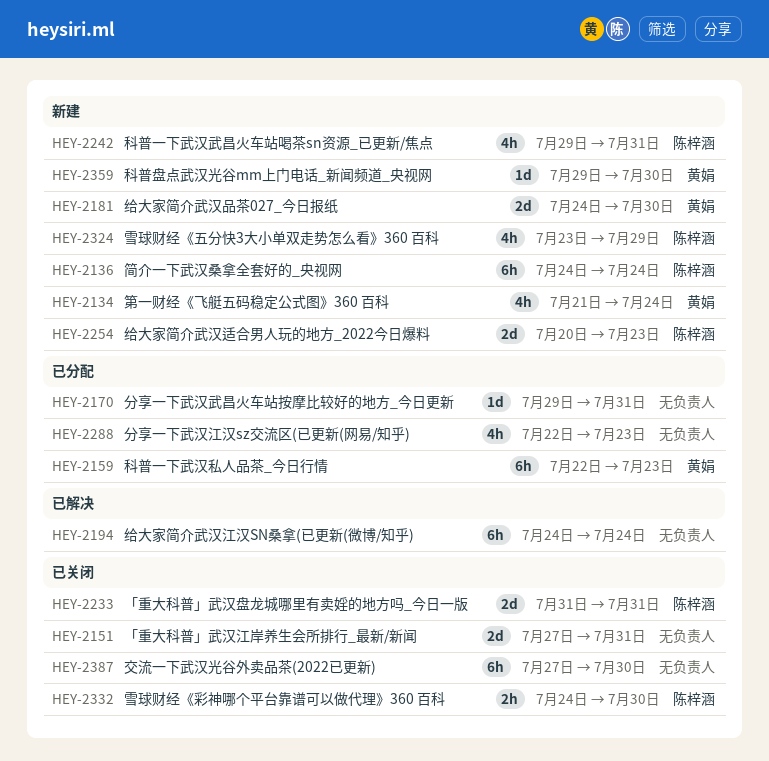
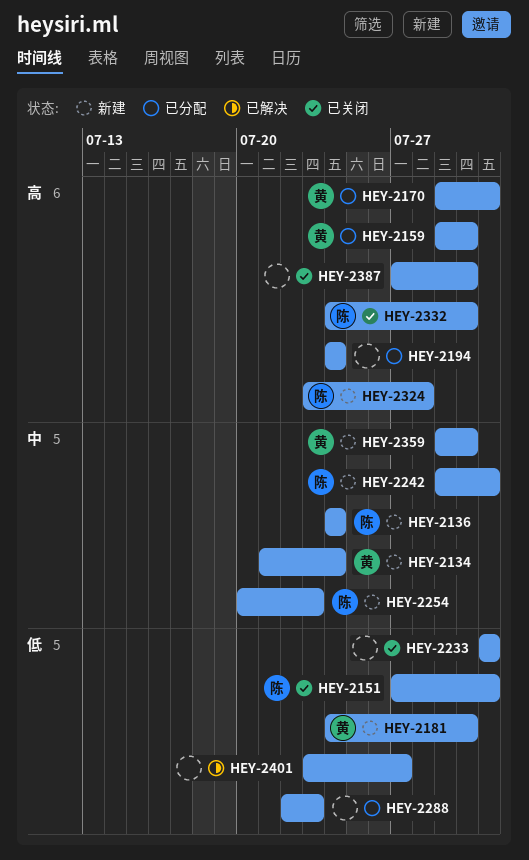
HEY-2151, owner: none -> 陈梓涵
HEY-2159, start: Jul 22 -> Jul 29
HEY-2159, due: Jul 23 -> Jul 30
HEY-2170, owner: none -> 黄娟
HEY-2194, status: 已解决 -> 已分配
HEY-2233, owner: 陈梓涵 -> none
HEY-2324, due: Jul 29 -> Jul 28
HEY-2401: none -> present

